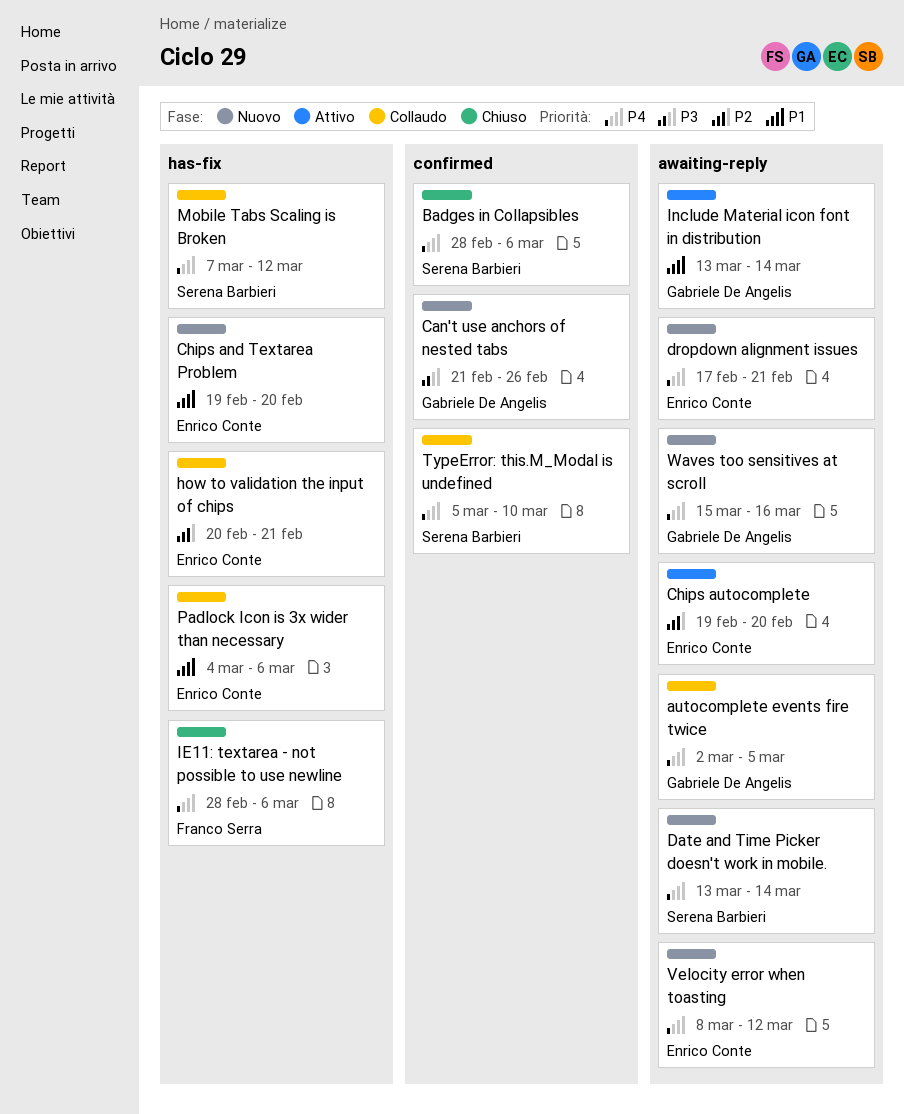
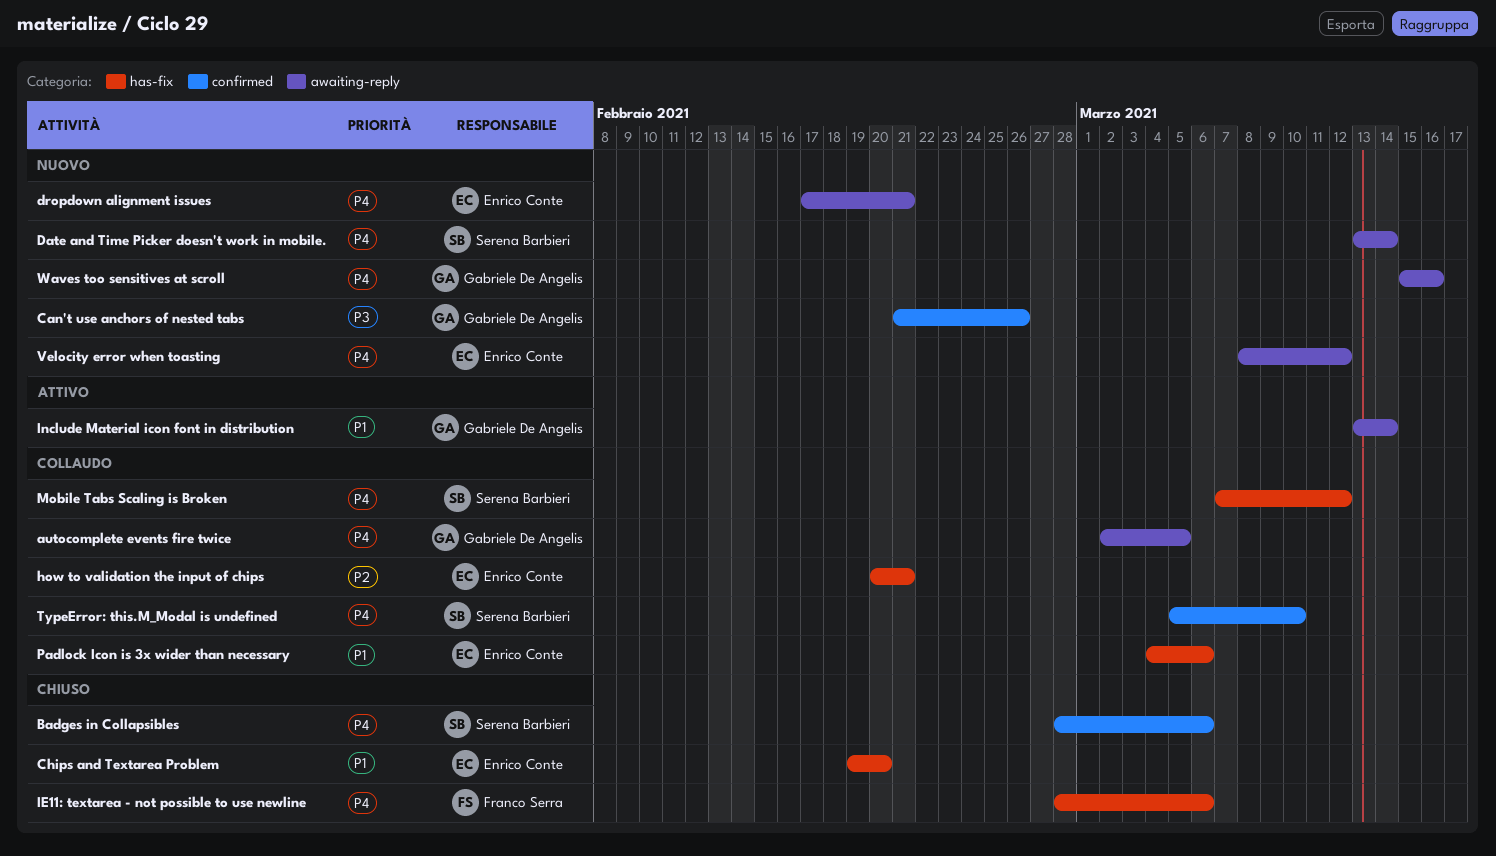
Chips and Textarea Problem, status: Nuovo -> Chiuso
Chips autocomplete: present -> none

